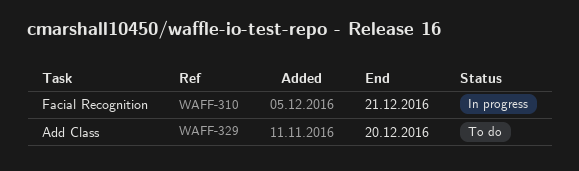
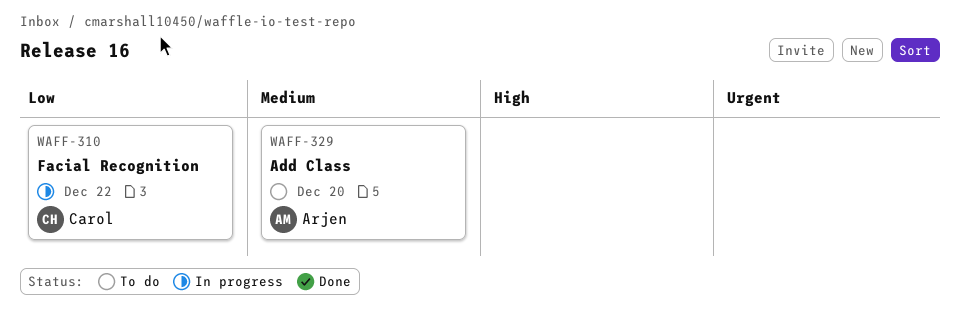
WAFF-310, due: Dec 21 -> Dec 22

